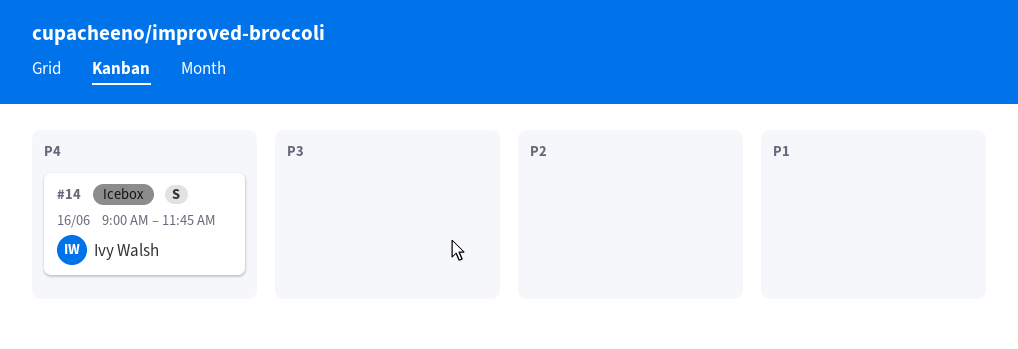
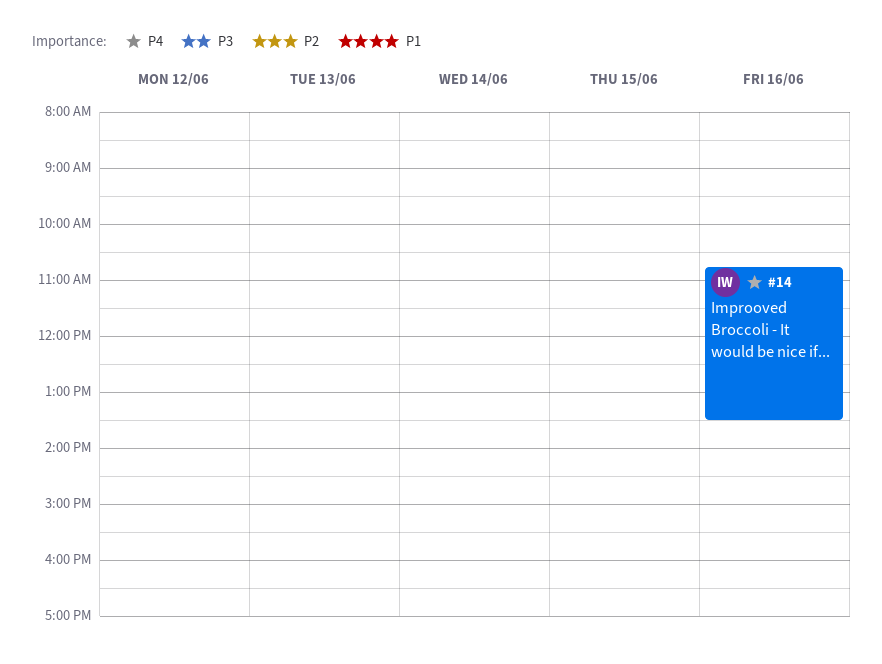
#14, begins: 09:00 -> 10:45
#14, ends: 11:45 -> 13:30

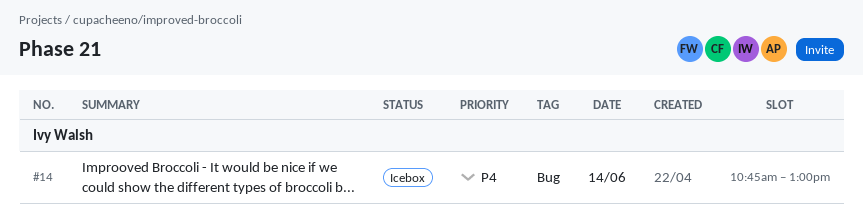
#14, day: Jun 16 -> Jun 14
#14, ends: 13:30 -> 13:00

